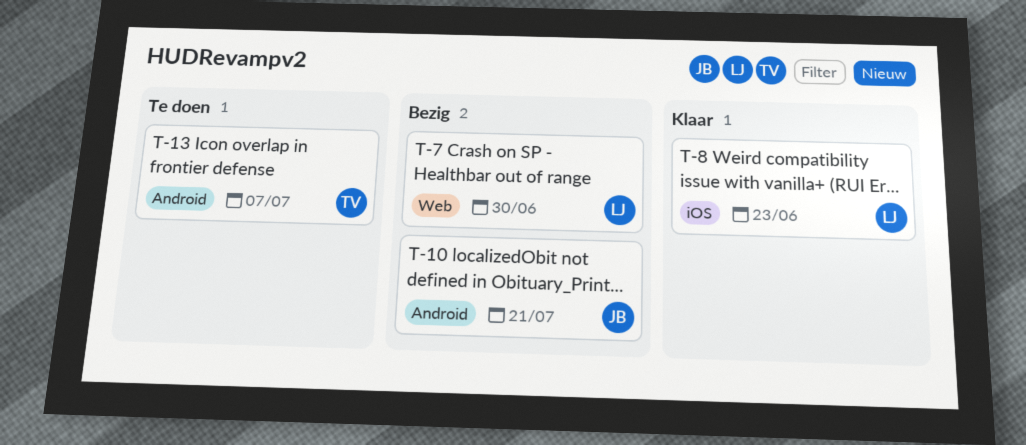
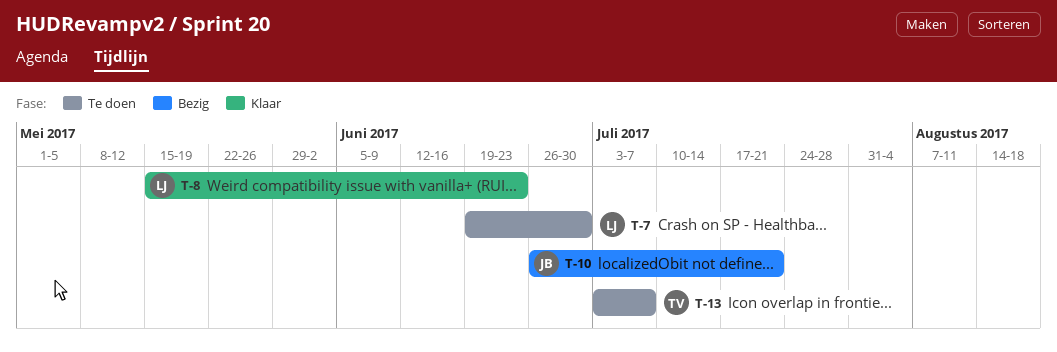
T-7, status: Bezig -> Te doen

